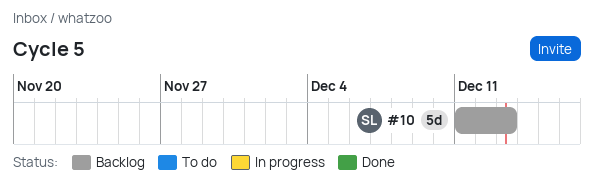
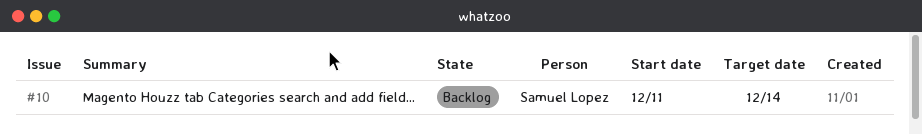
#10, due: Dec 13 -> Dec 14

